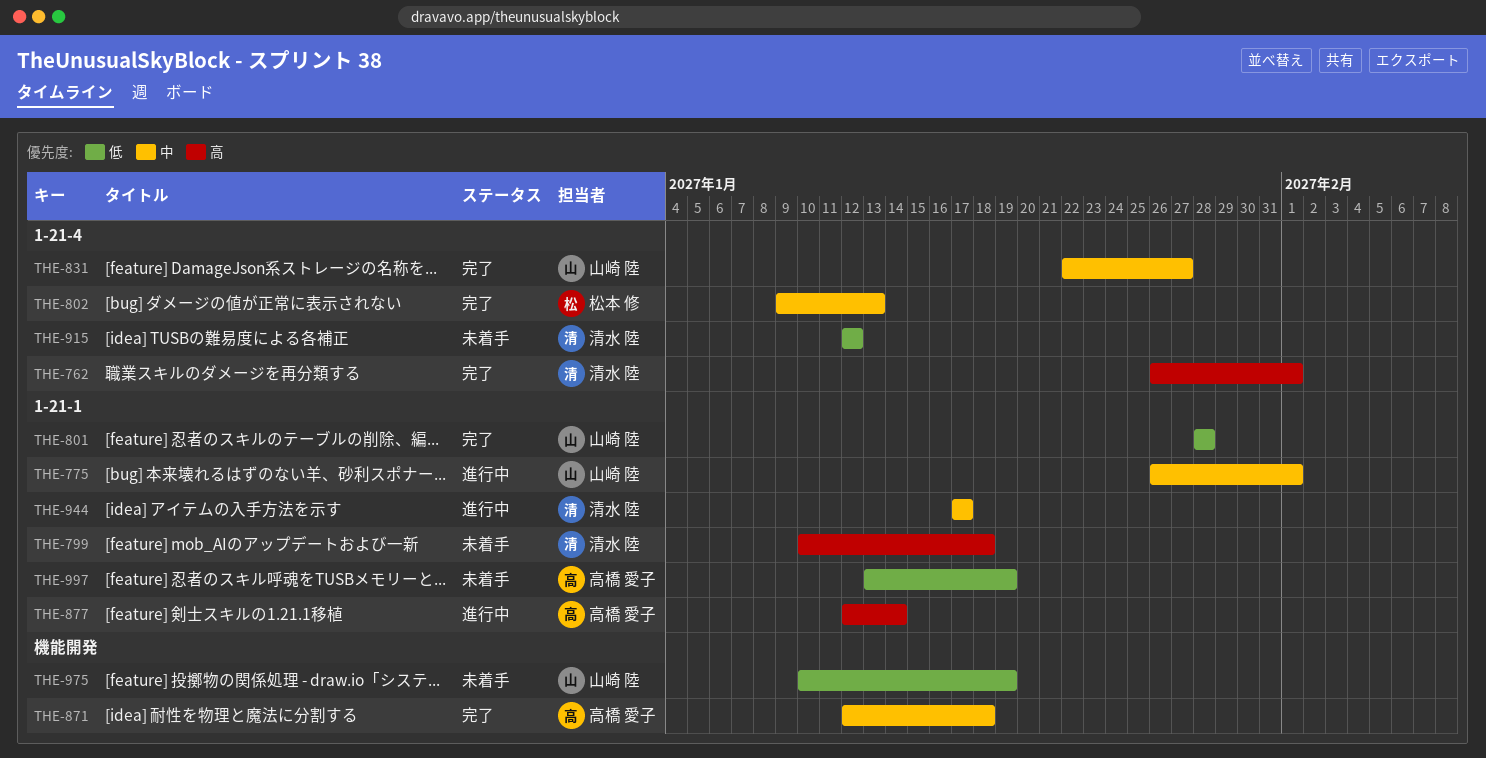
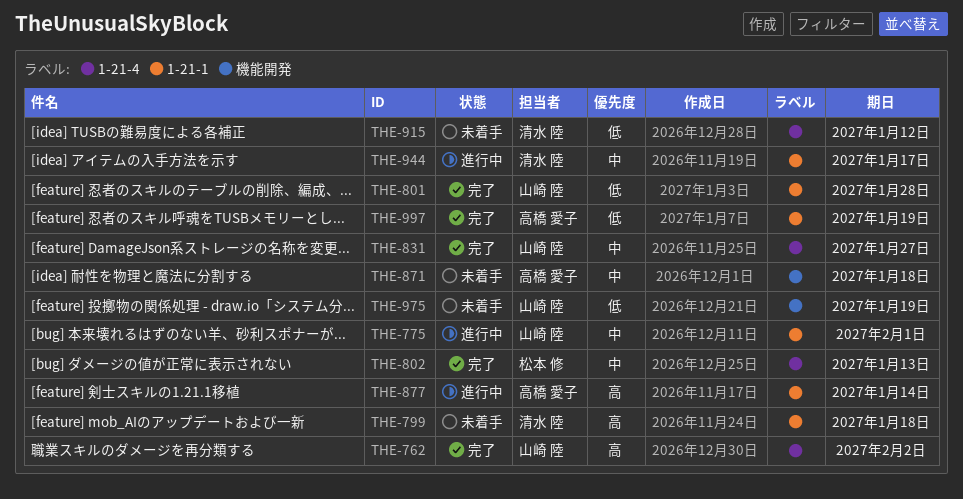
THE-762, owner: 清水 陸 -> 山崎 陸
THE-762, due: Feb 1 -> Feb 2
THE-871, status: 完了 -> 未着手
THE-997, status: 未着手 -> 完了

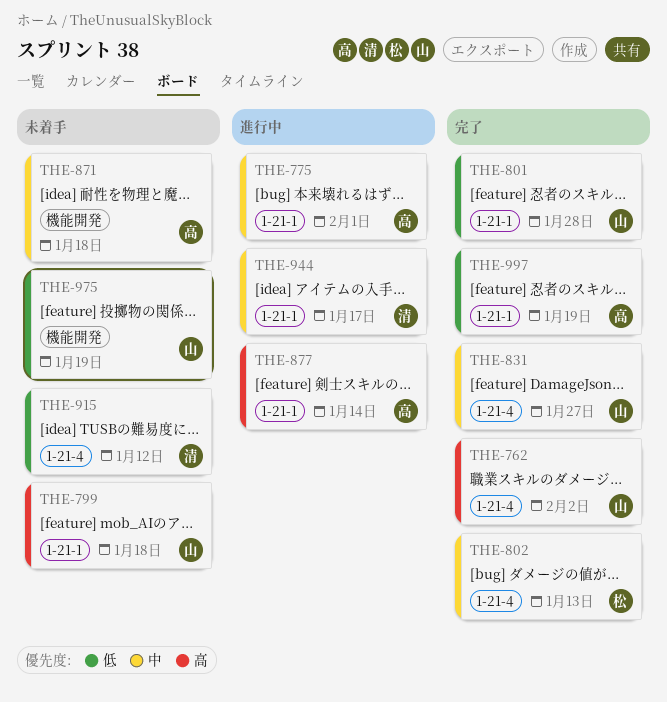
THE-775, owner: 山崎 陸 -> 高橋 愛子
THE-799, owner: 清水 陸 -> 山崎 陸

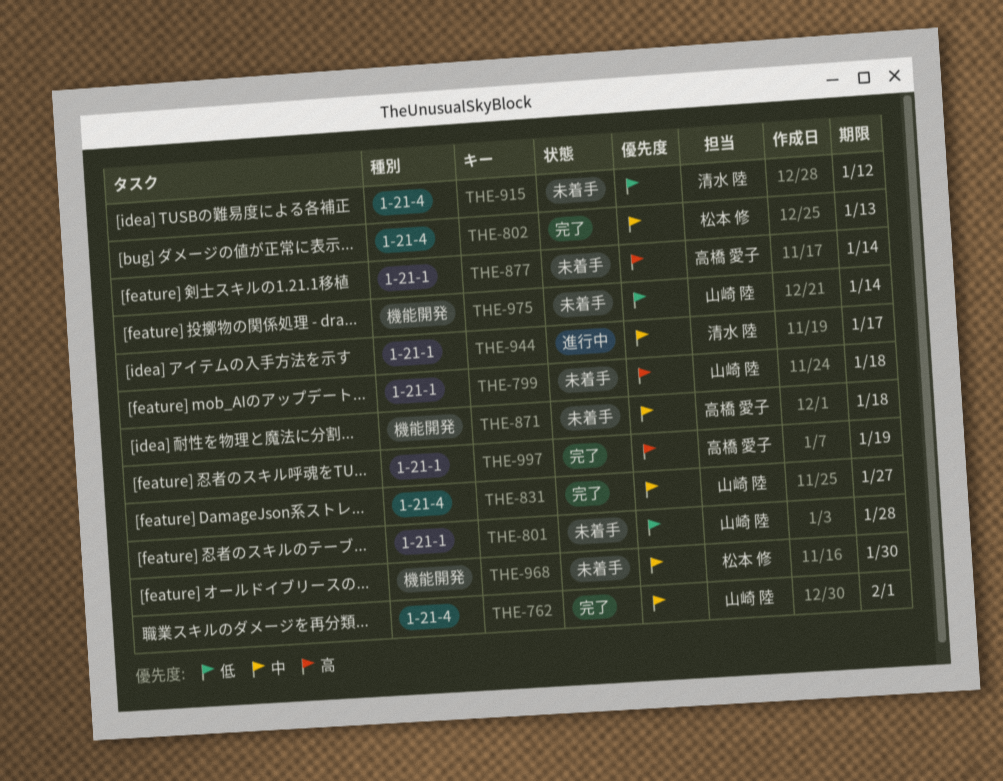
THE-762, priority: 高 -> 中
THE-762, due: Feb 2 -> Feb 1
THE-775: present -> none
THE-801, status: 完了 -> 未着手
THE-877, status: 進行中 -> 未着手
THE-968: none -> present
THE-975, due: Jan 19 -> Jan 14
THE-997, priority: 低 -> 高

